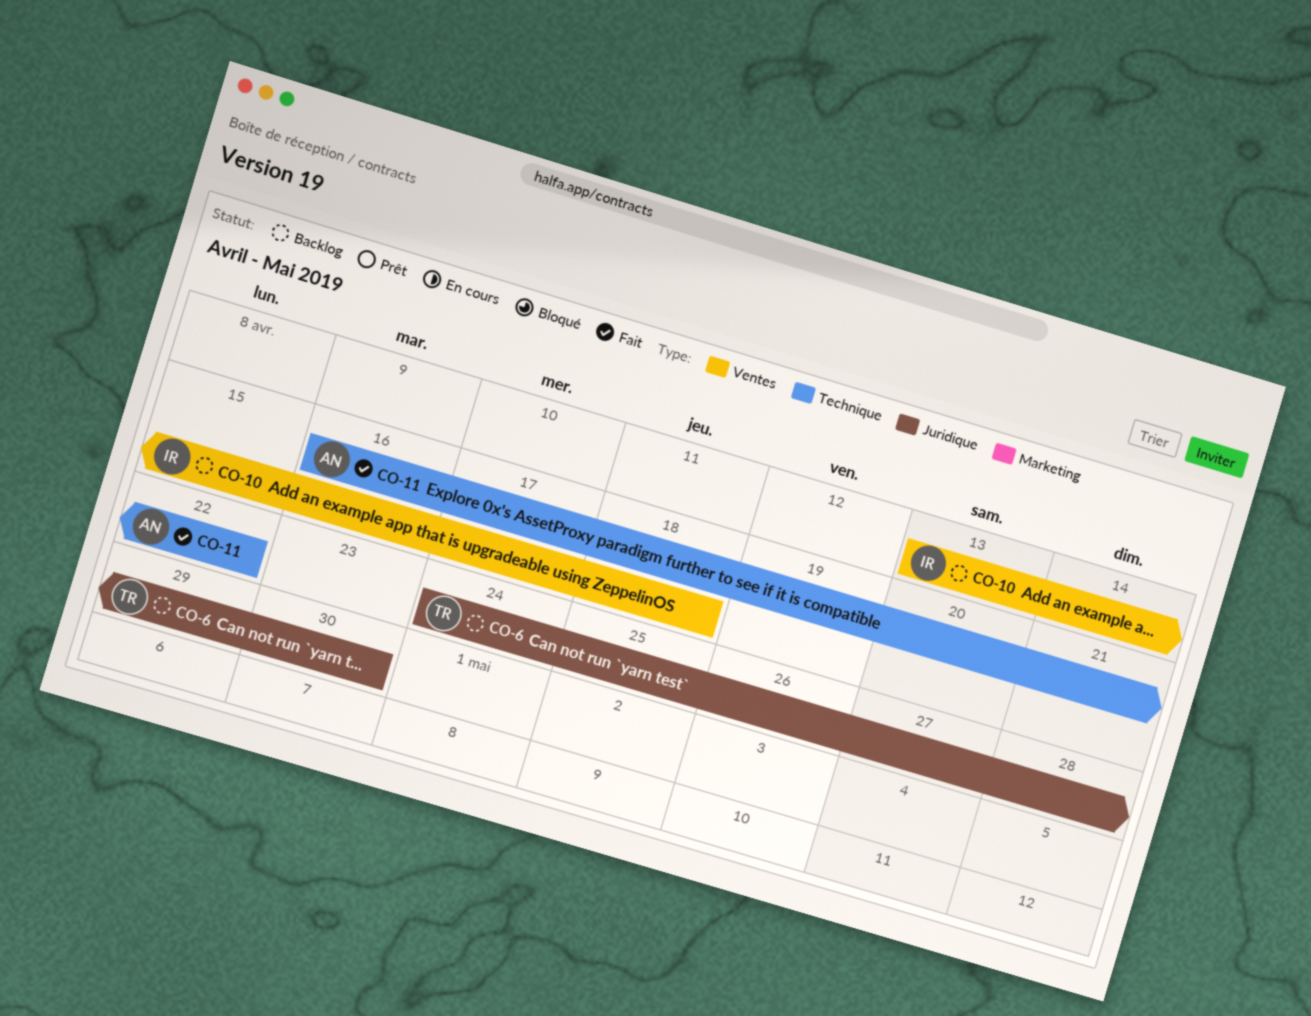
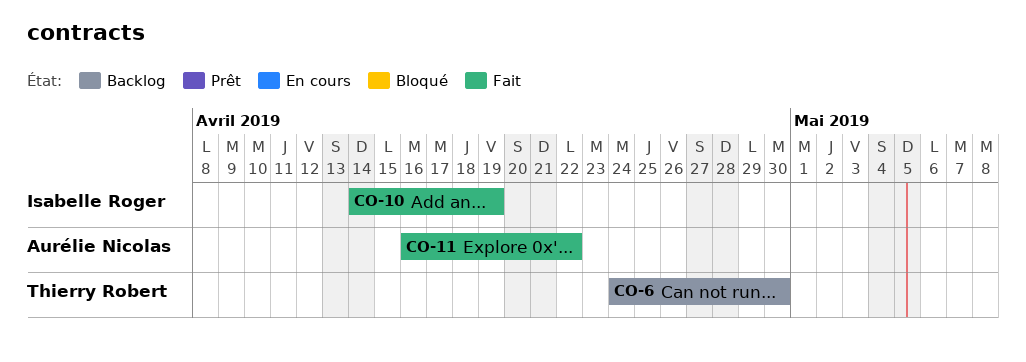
CO-10, status: Backlog -> Fait
CO-10, start: Apr 13 -> Apr 14
CO-10, due: Apr 18 -> Apr 19

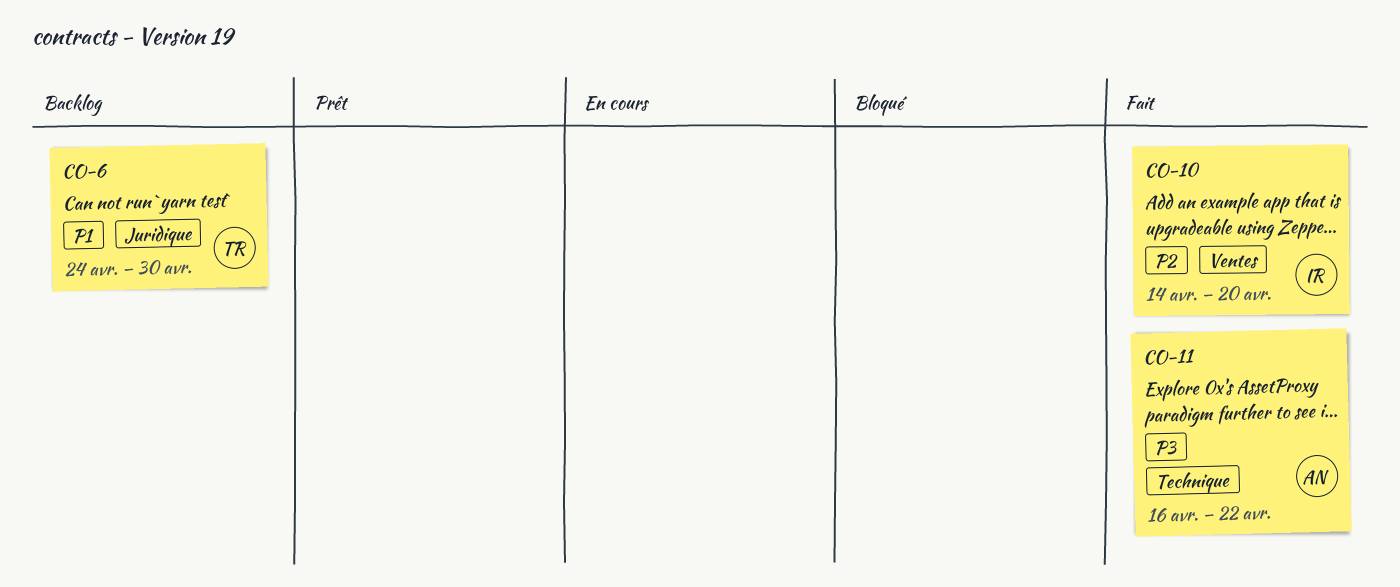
CO-10, due: Apr 19 -> Apr 20

